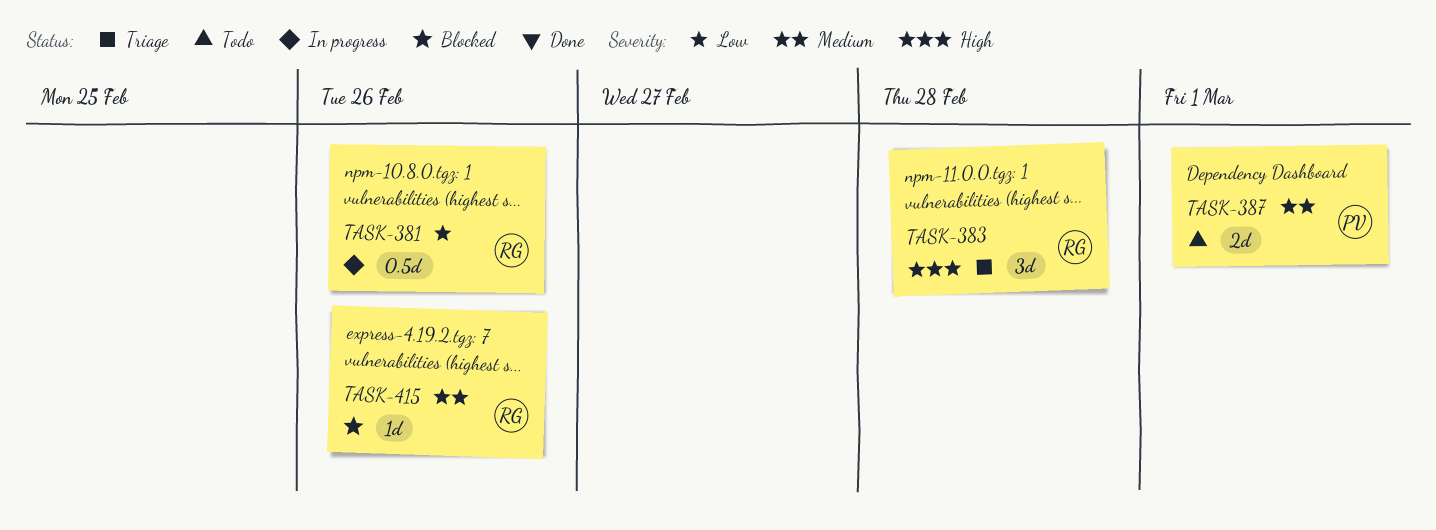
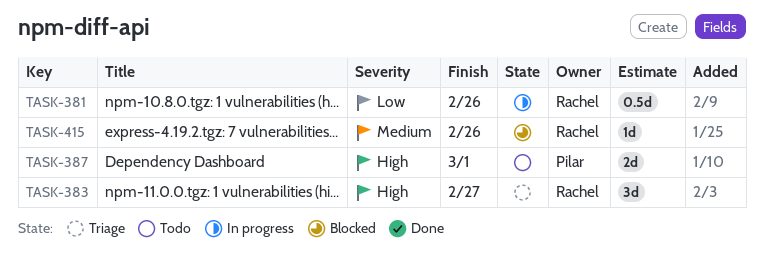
TASK-383, due: Feb 28 -> Feb 27
TASK-387, priority: Medium -> High

